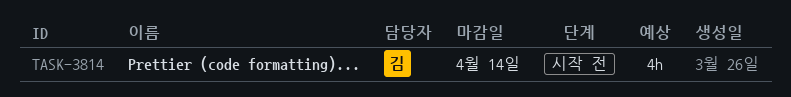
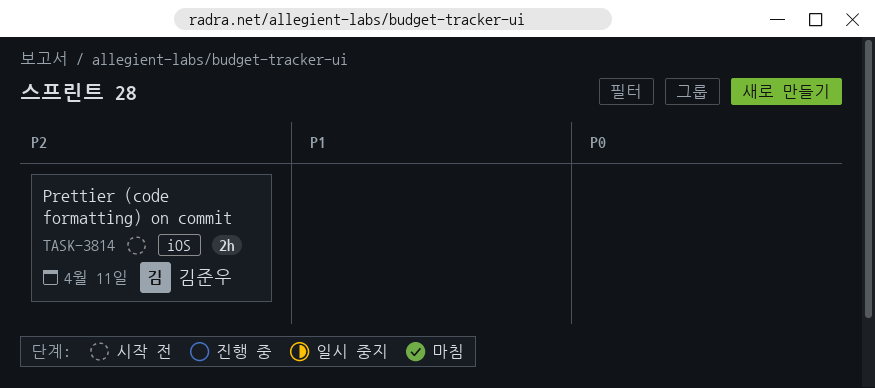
TASK-3814, estimate: 4h -> 2h
TASK-3814, due: Apr 14 -> Apr 11

